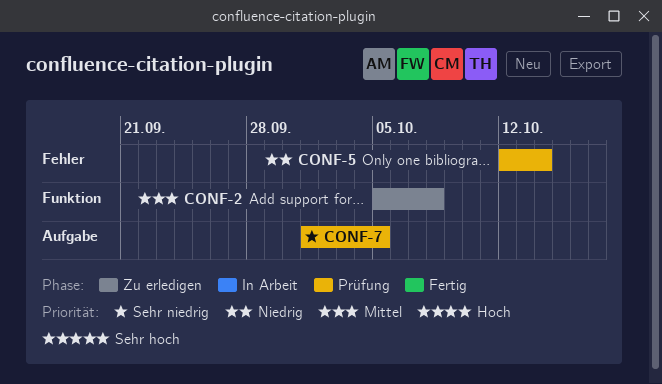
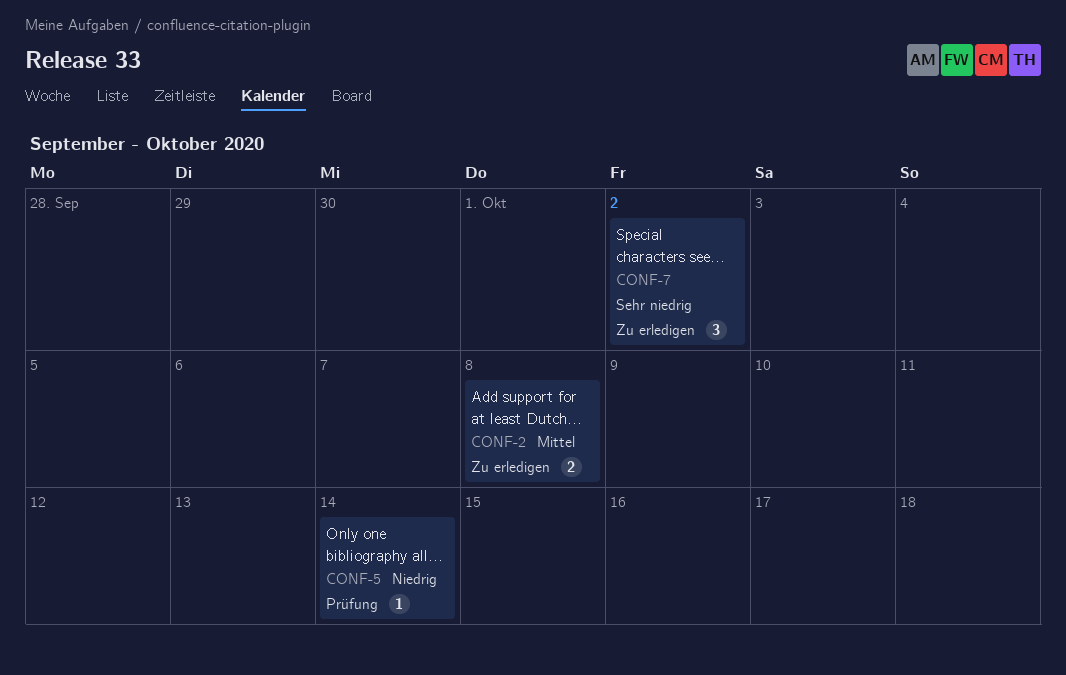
CONF-7, status: Prüfung -> Zu erledigen
CONF-7, due: Oct 5 -> Oct 2

